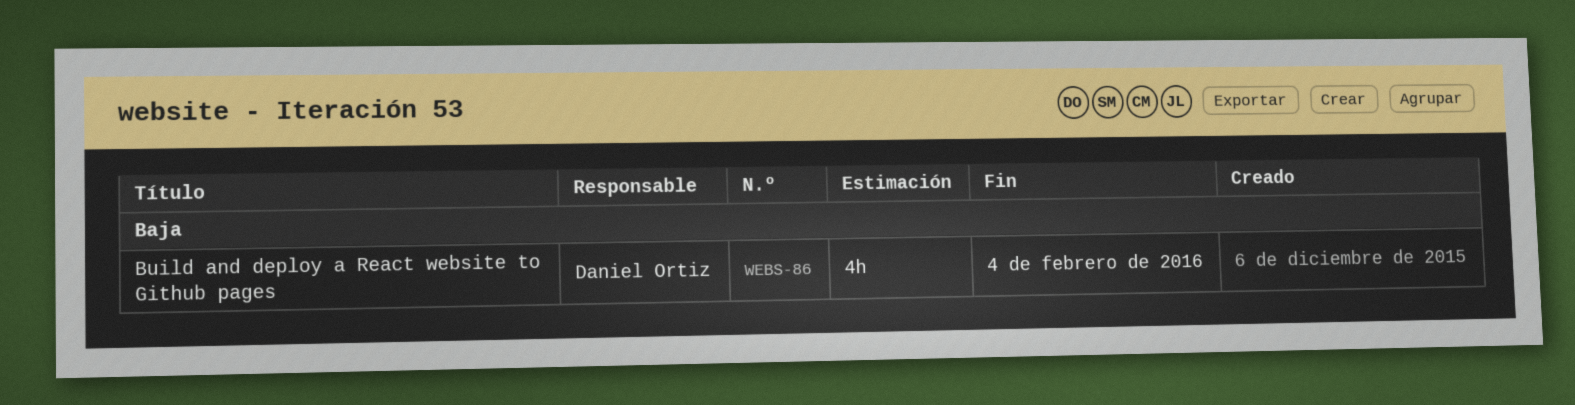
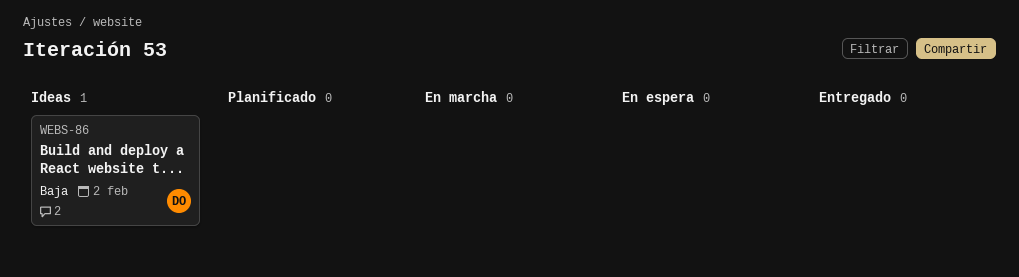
WEBS-86, due: Feb 4 -> Feb 2

